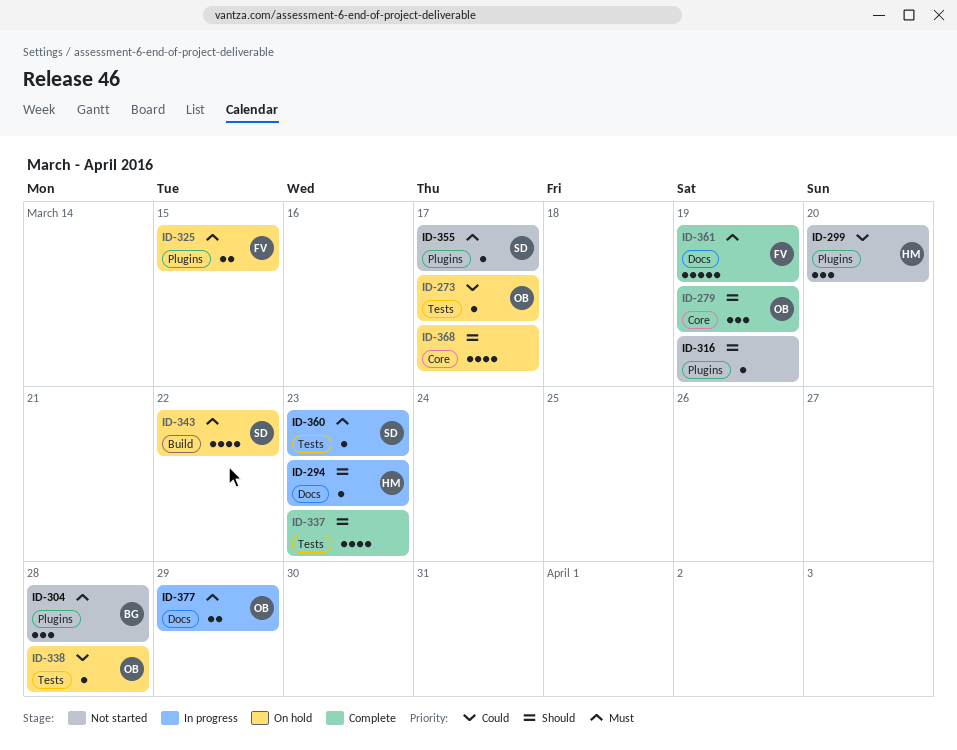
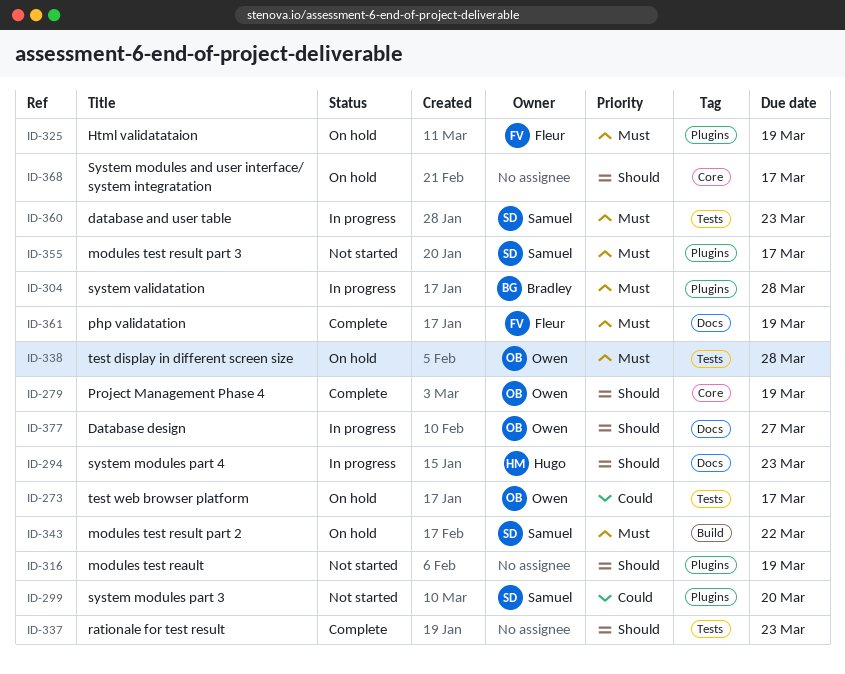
ID-299, owner: Hugo -> Samuel
ID-304, status: Not started -> In progress
ID-325, due: Mar 15 -> Mar 19
ID-338, priority: Could -> Must
ID-377, priority: Must -> Should
ID-377, due: Mar 29 -> Mar 27

